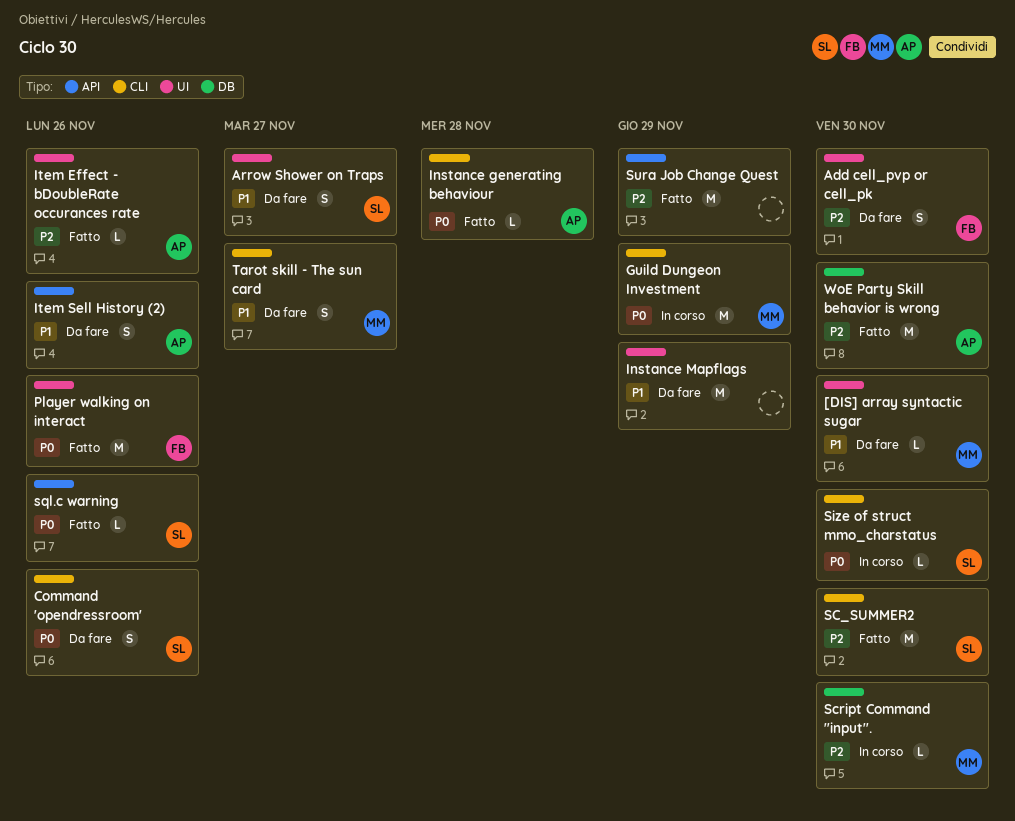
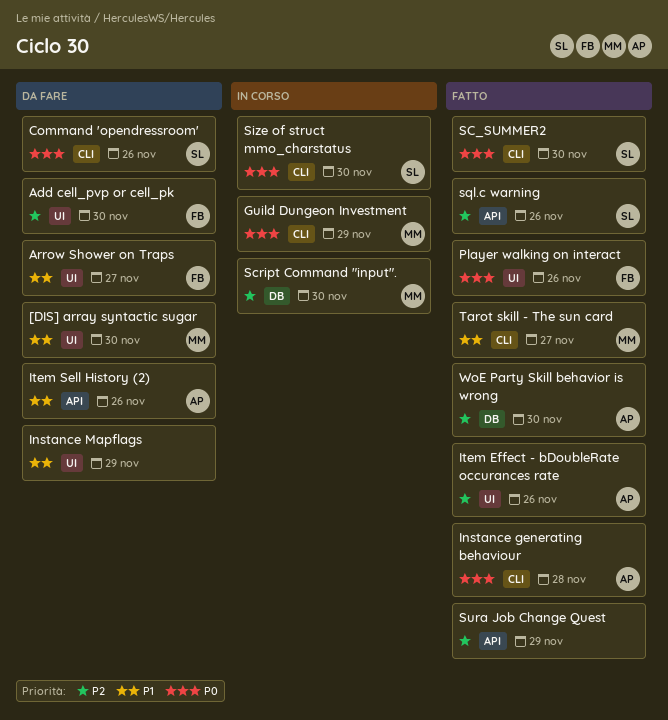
Arrow Shower on Traps, owner: SL -> FB
SC_SUMMER2, priority: P2 -> P0
sql.c warning, priority: P0 -> P2
Tarot skill - The sun card, status: Da fare -> Fatto

